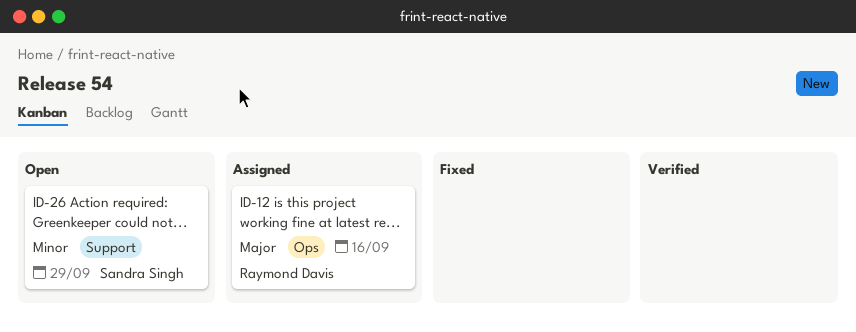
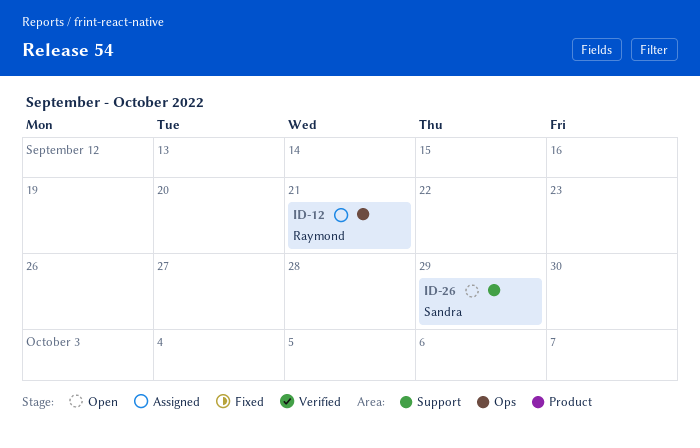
ID-12, due: Sep 16 -> Sep 21

